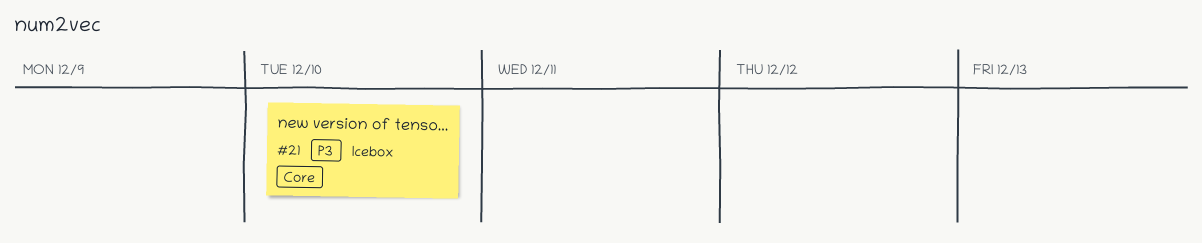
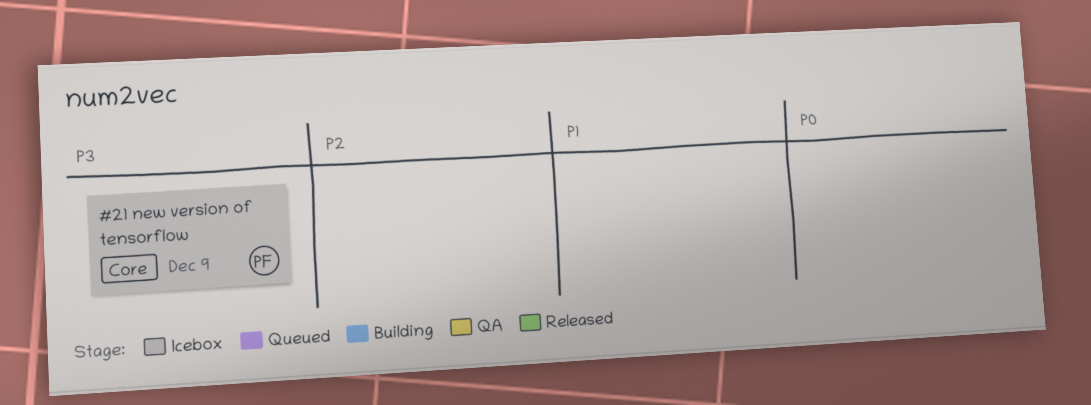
#21, due: Dec 10 -> Dec 9

